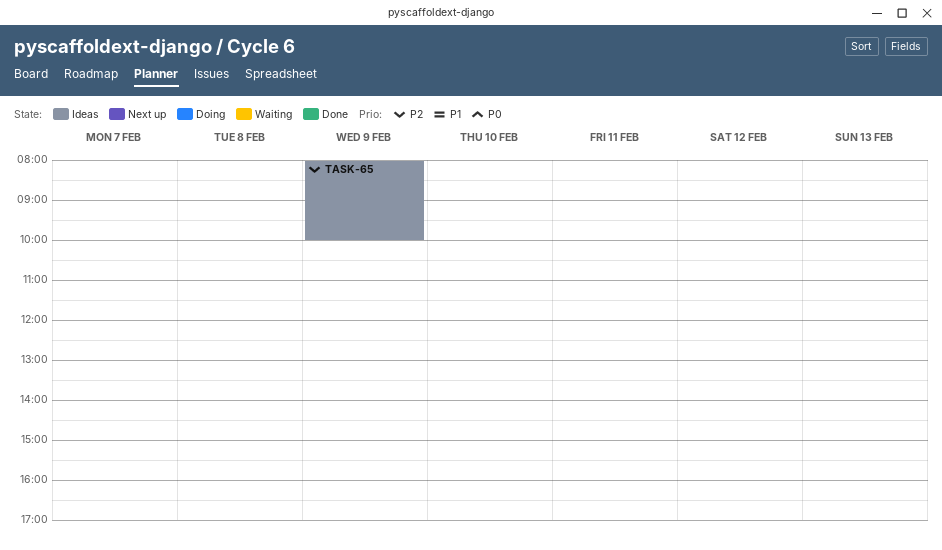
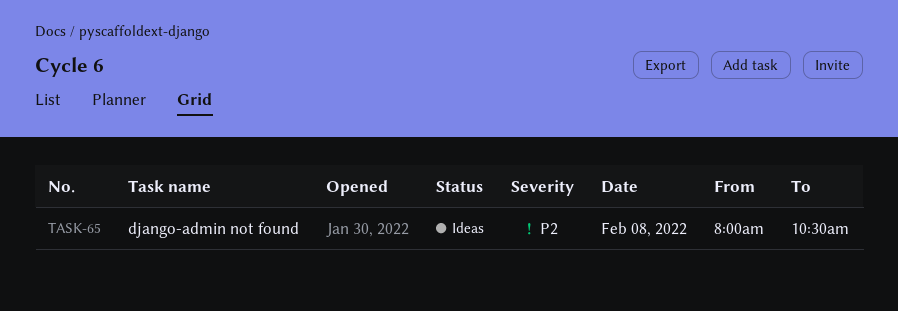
TASK-65, day: Feb 9 -> Feb 8
TASK-65, ends: 10:00 -> 10:30

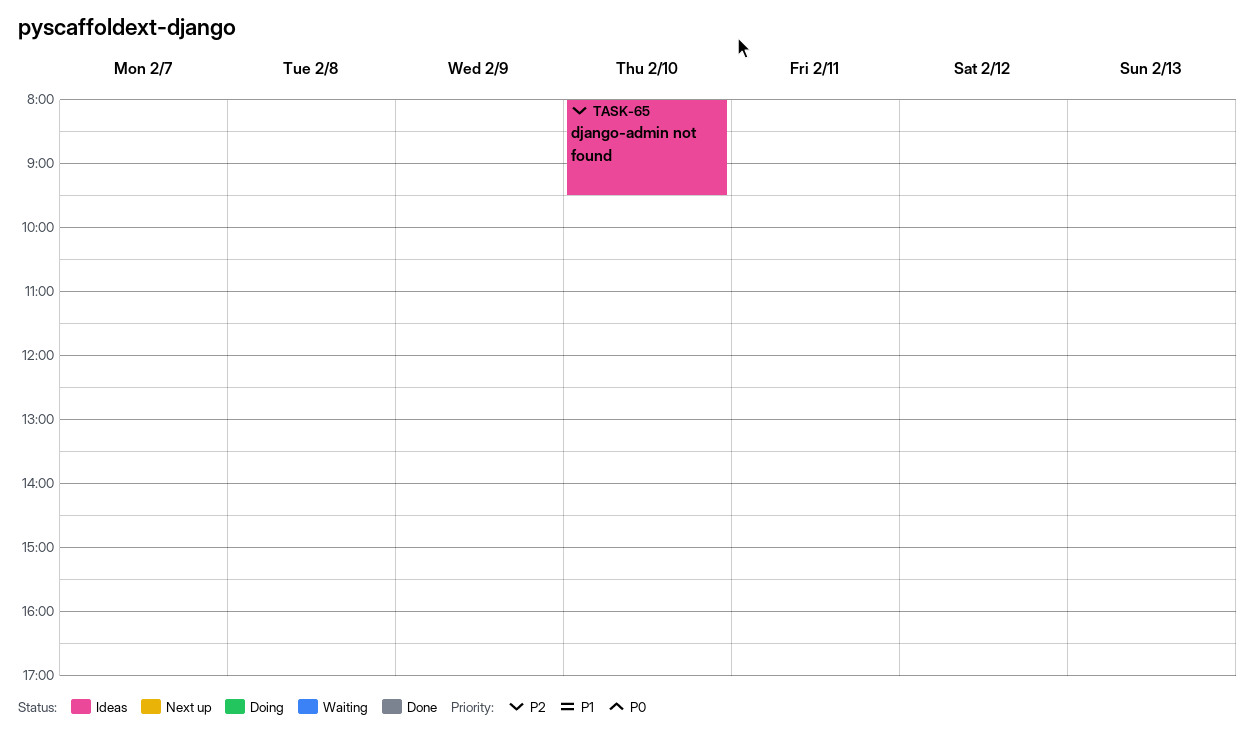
TASK-65, day: Feb 8 -> Feb 10
TASK-65, ends: 10:30 -> 09:30

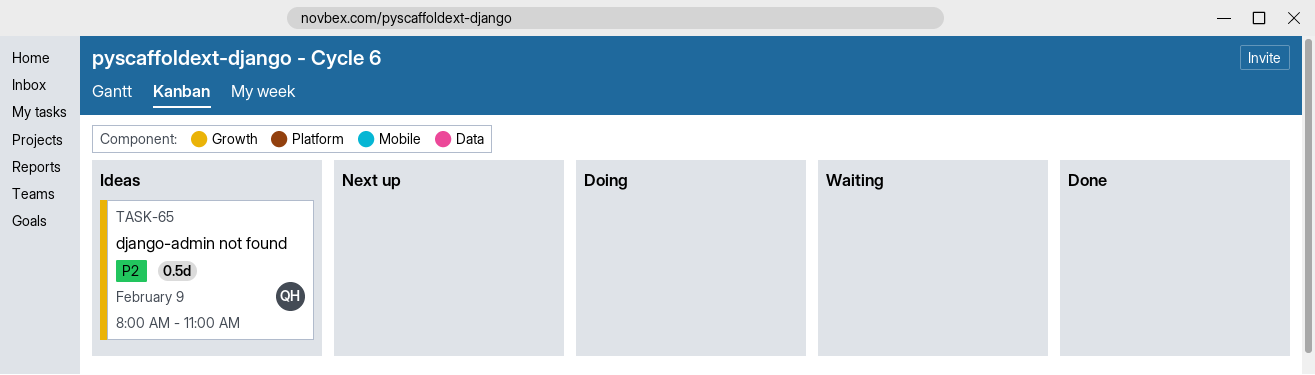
TASK-65, day: Feb 10 -> Feb 9
TASK-65, ends: 09:30 -> 11:00

